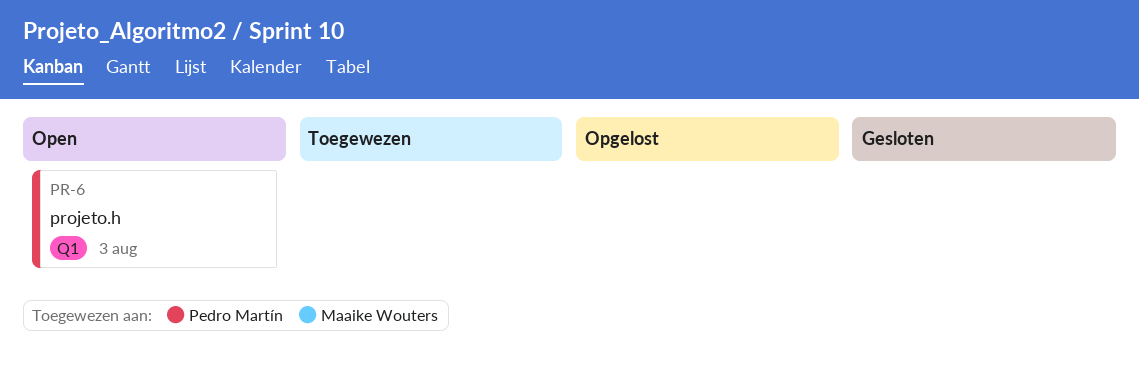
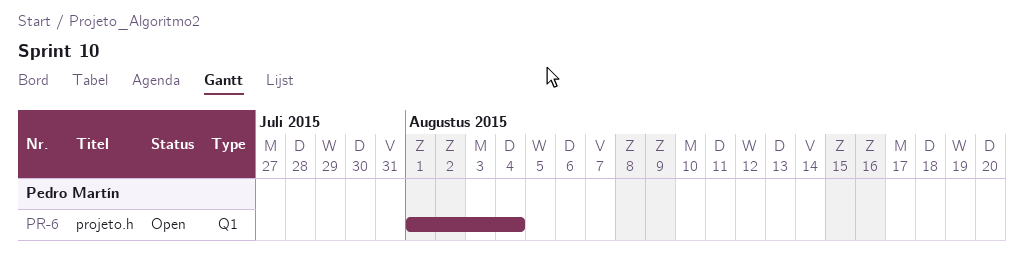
PR-6, due: Aug 3 -> Aug 4

